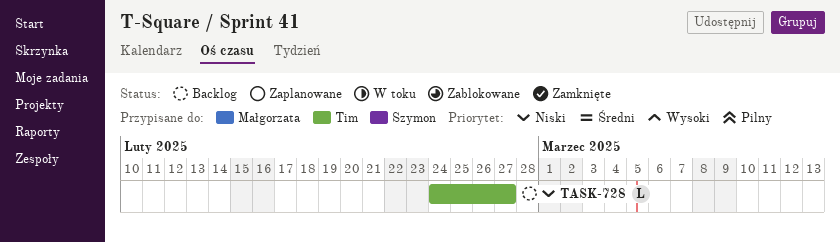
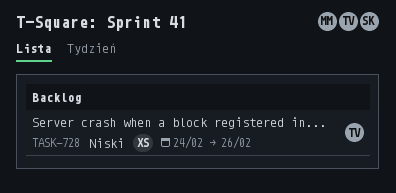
TASK-728, estimate: L -> XS
TASK-728, due: Feb 27 -> Feb 26

